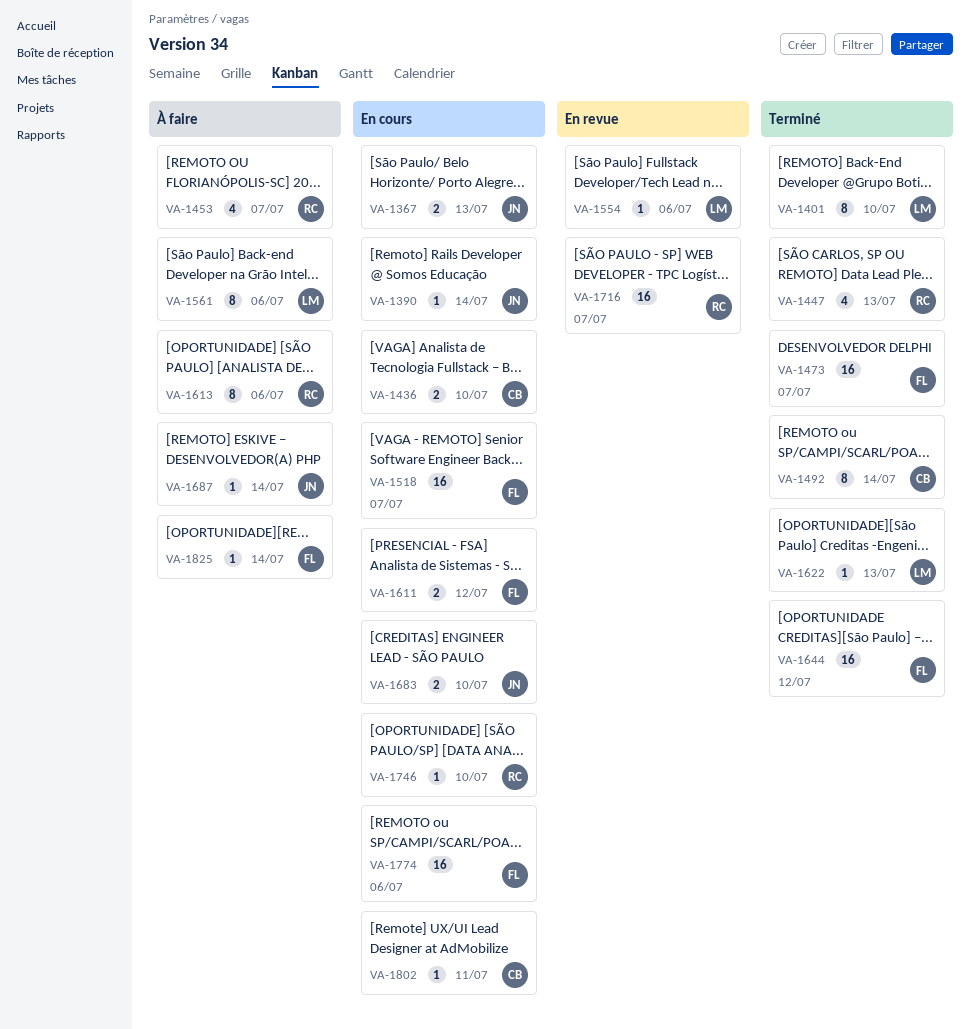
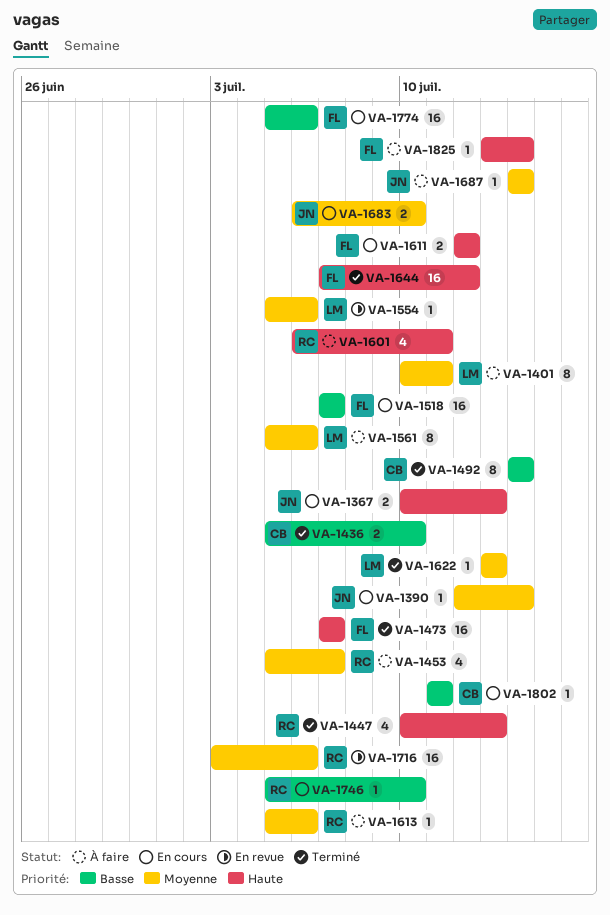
VA-1401, status: Terminé -> À faire
VA-1401, due: Jul 10 -> Jul 11
VA-1436, status: En cours -> Terminé
VA-1601: none -> present
VA-1613, estimate: 8 -> 1
VA-1716, due: Jul 7 -> Jul 6

